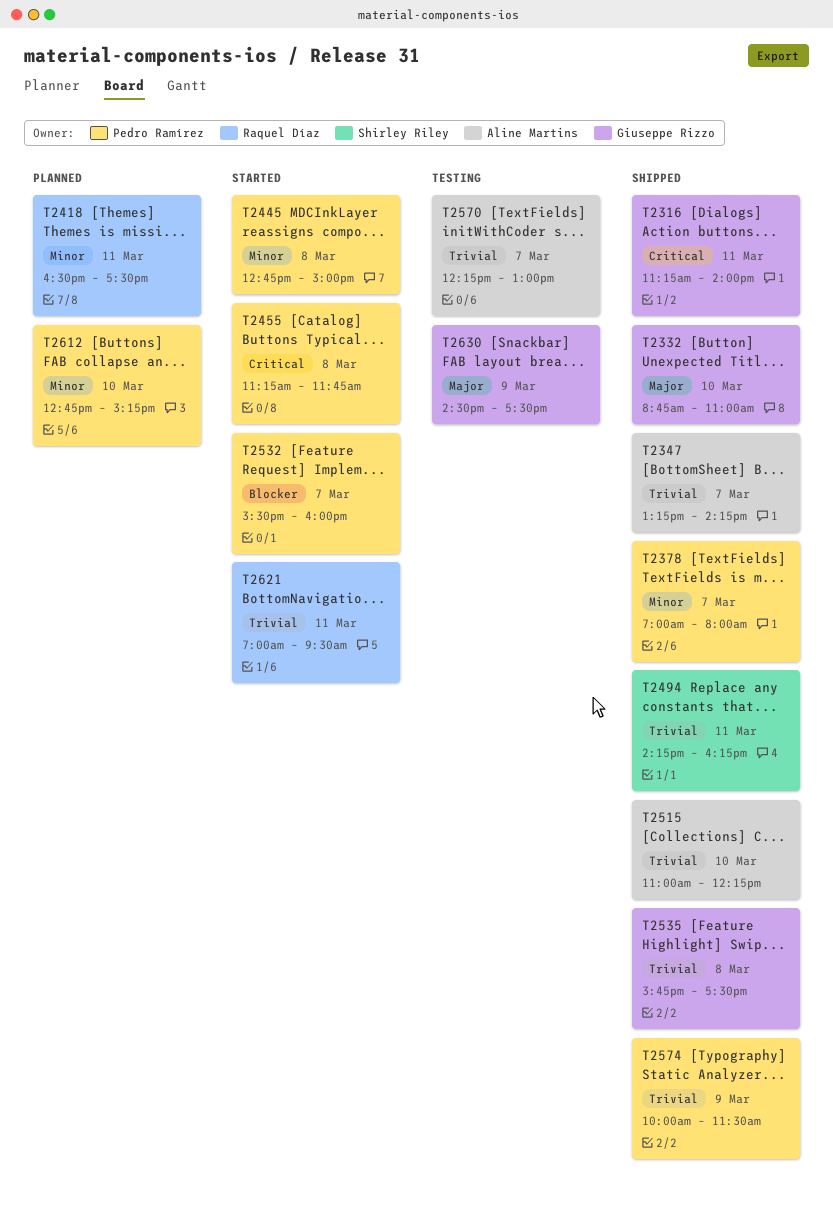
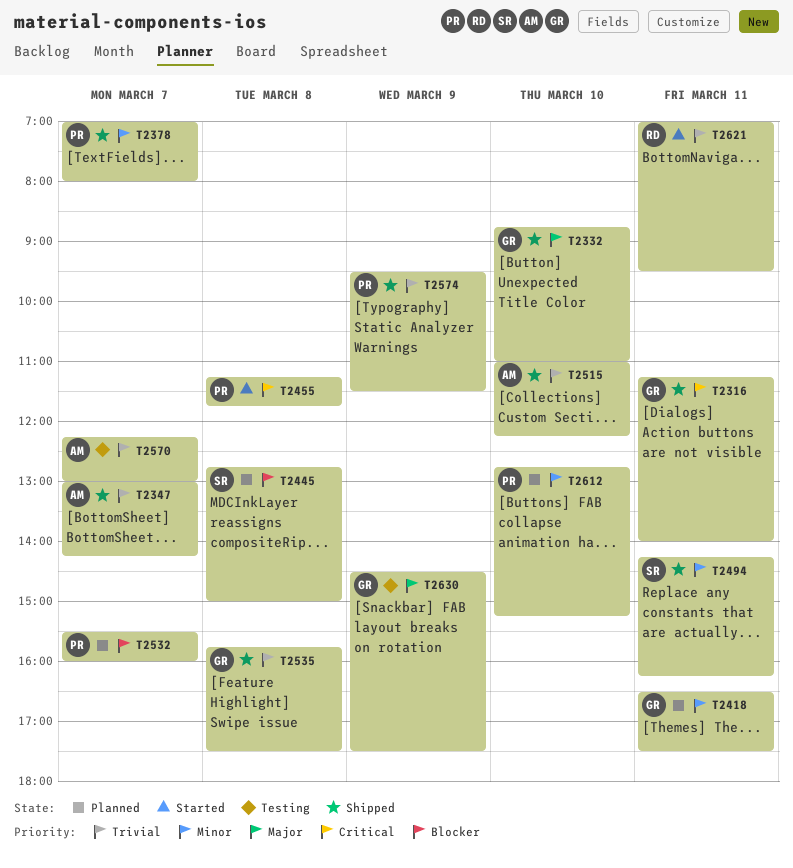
T2347, begins: 13:15 -> 13:00
T2418, owner: Raquel Díaz -> Giuseppe Rizzo
T2445, status: Started -> Planned
T2445, owner: Pedro Ramírez -> Shirley Riley
T2445, priority: Minor -> Blocker
T2494, priority: Trivial -> Minor
T2532, status: Started -> Planned
T2574, begins: 10:00 -> 09:30

